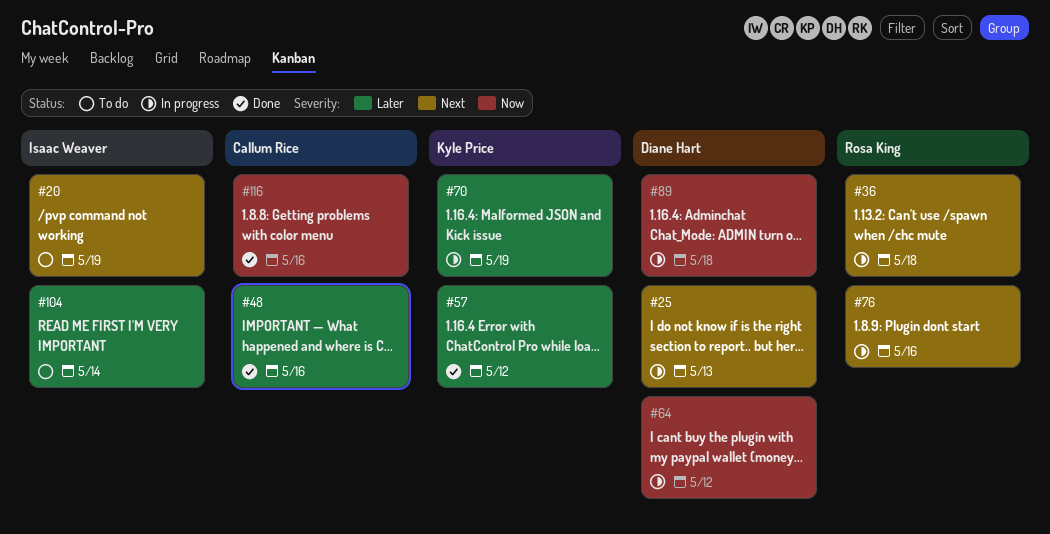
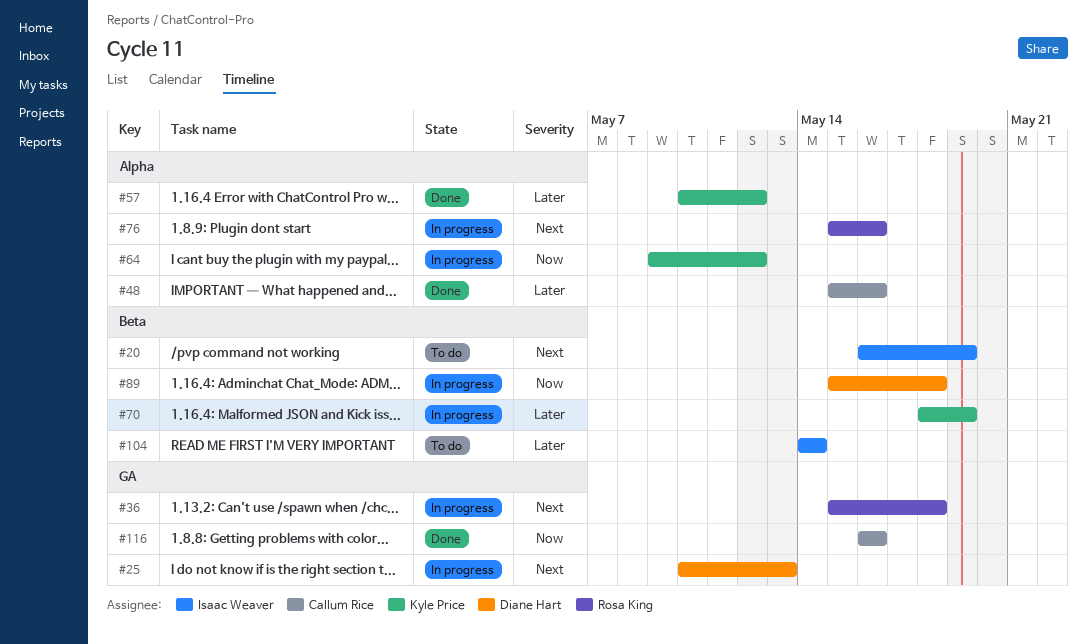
#64, owner: Diane Hart -> Kyle Price

